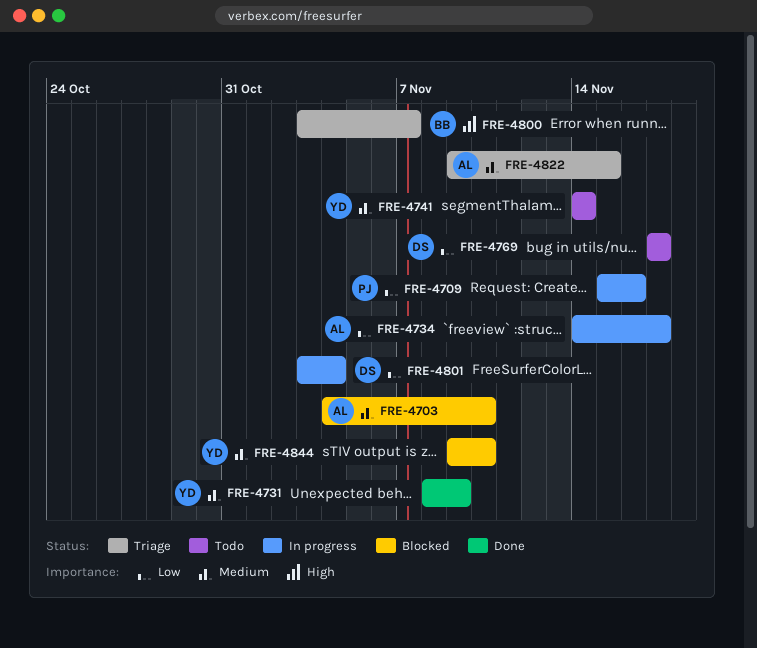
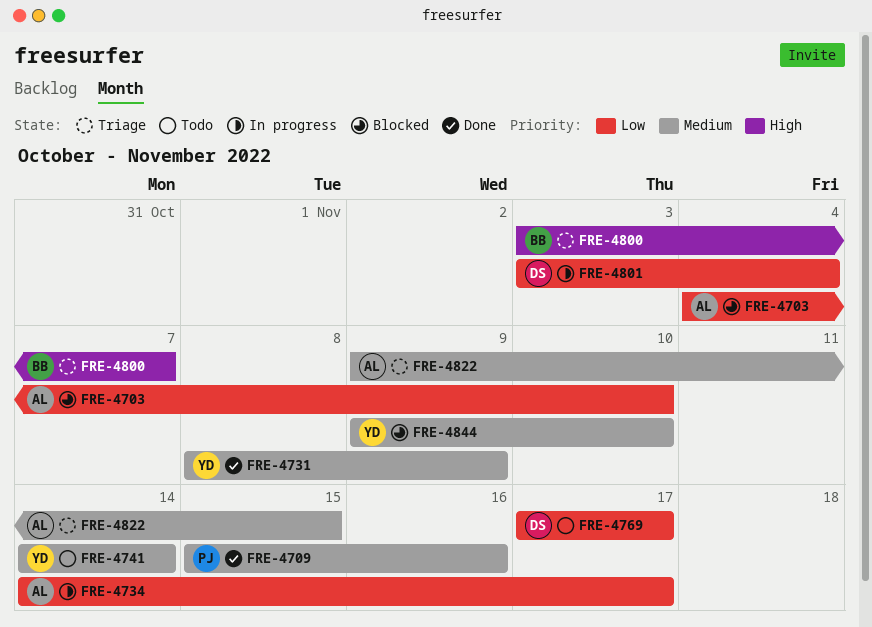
FRE-4703, priority: Medium -> Low
FRE-4709, status: In progress -> Done
FRE-4709, priority: Low -> Medium

